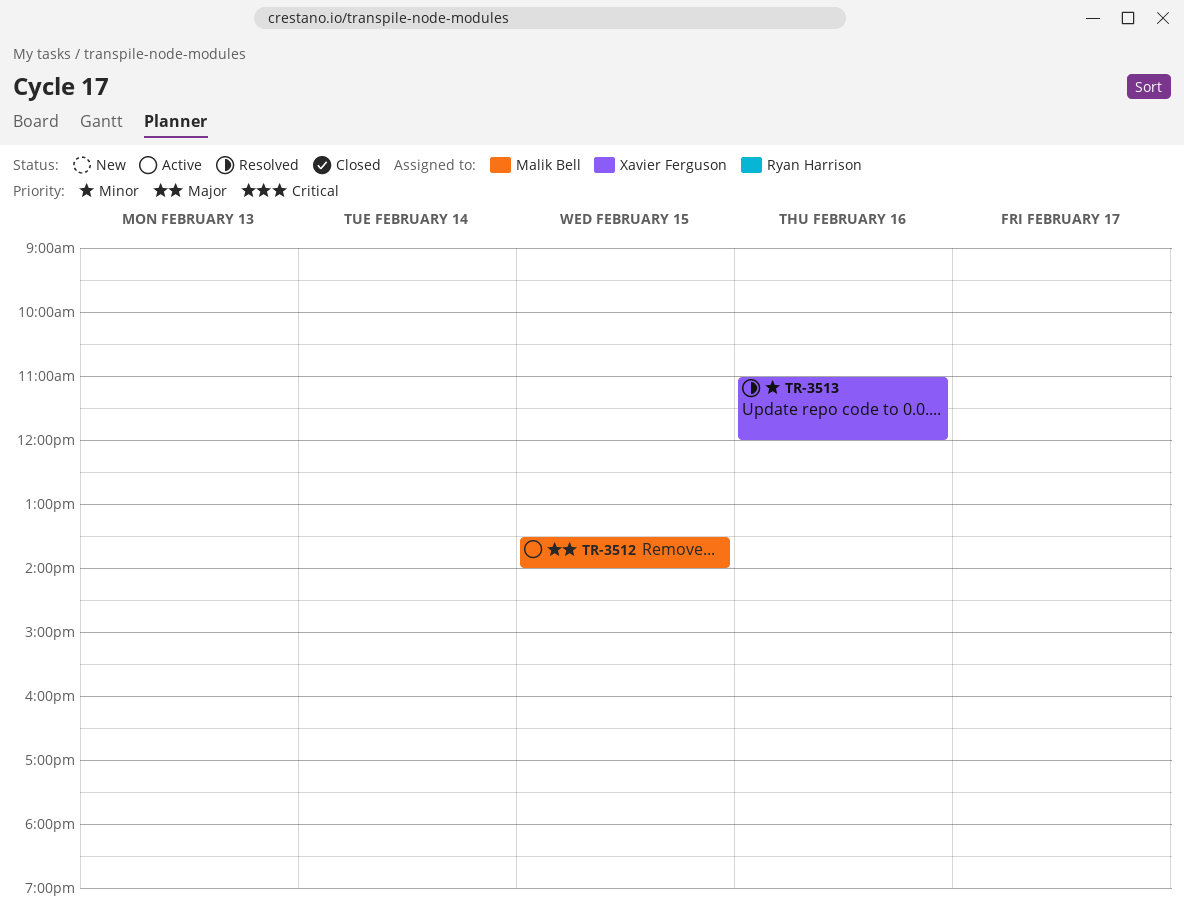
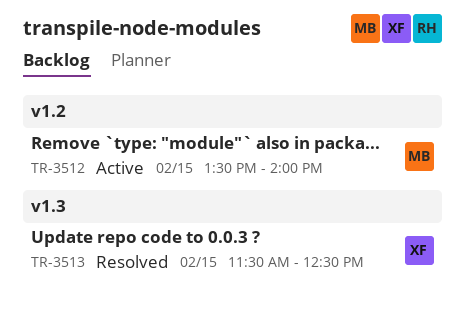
TR-3513, day: Feb 16 -> Feb 15
TR-3513, begins: 11:00 -> 11:30
TR-3513, ends: 12:00 -> 12:30

